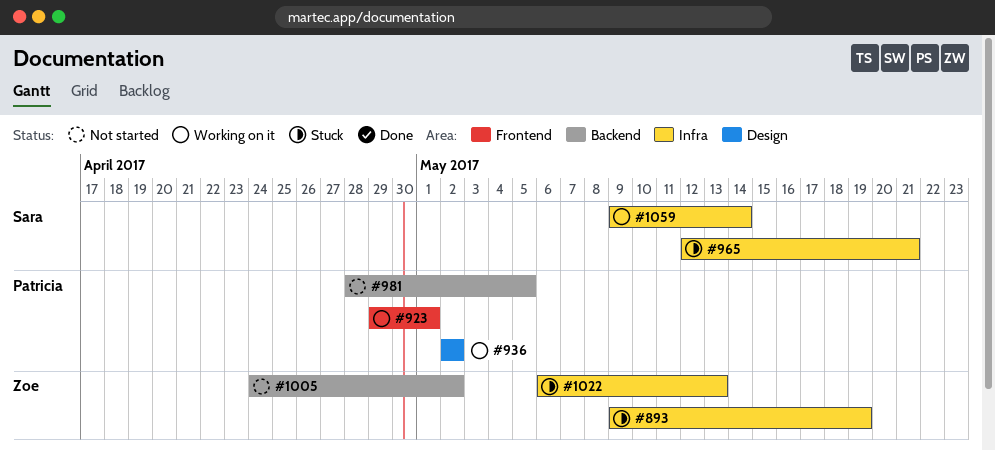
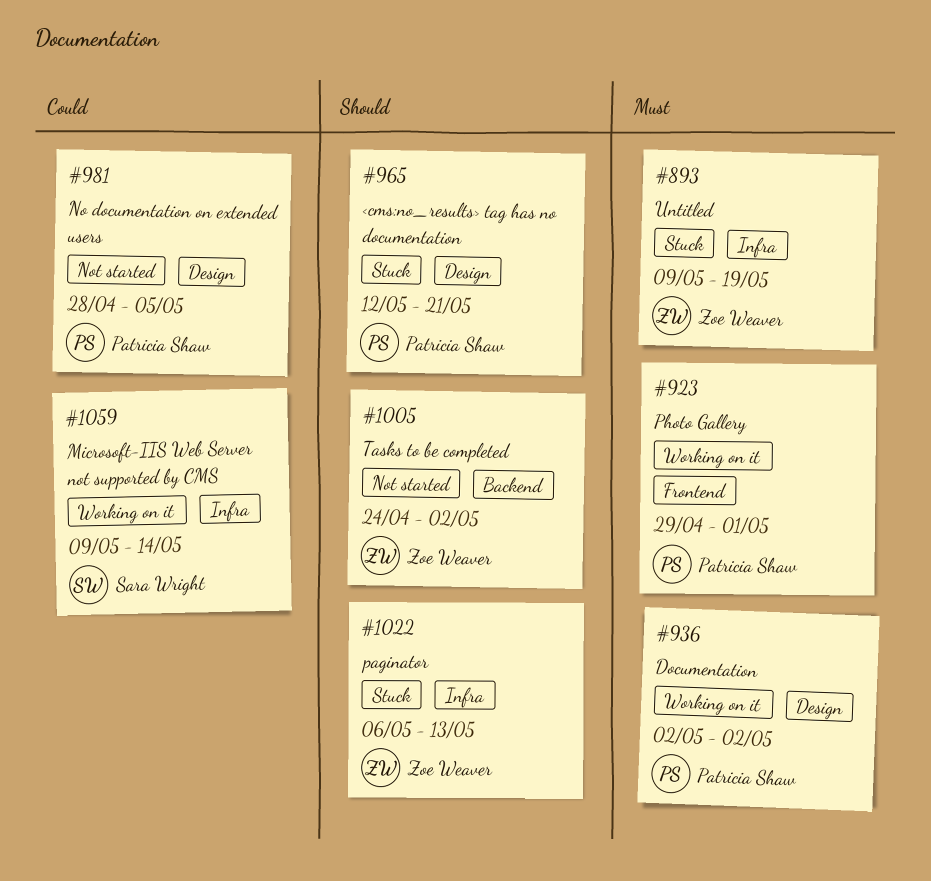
#965, owner: Sara Wright -> Patricia Shaw
#965, label: Infra -> Design
#981, label: Backend -> Design

